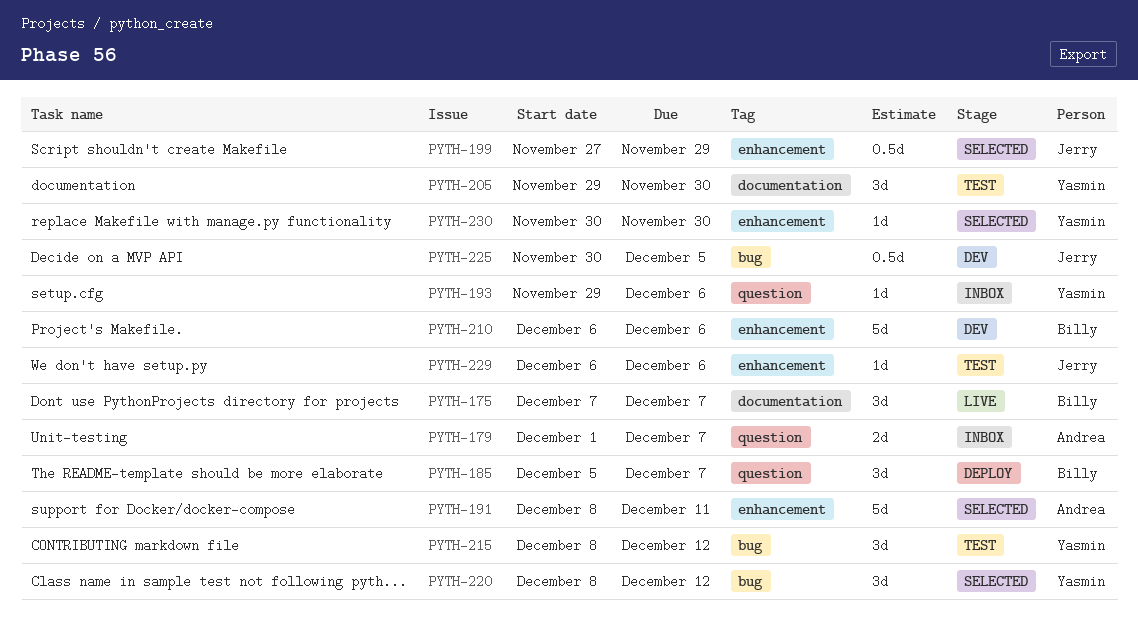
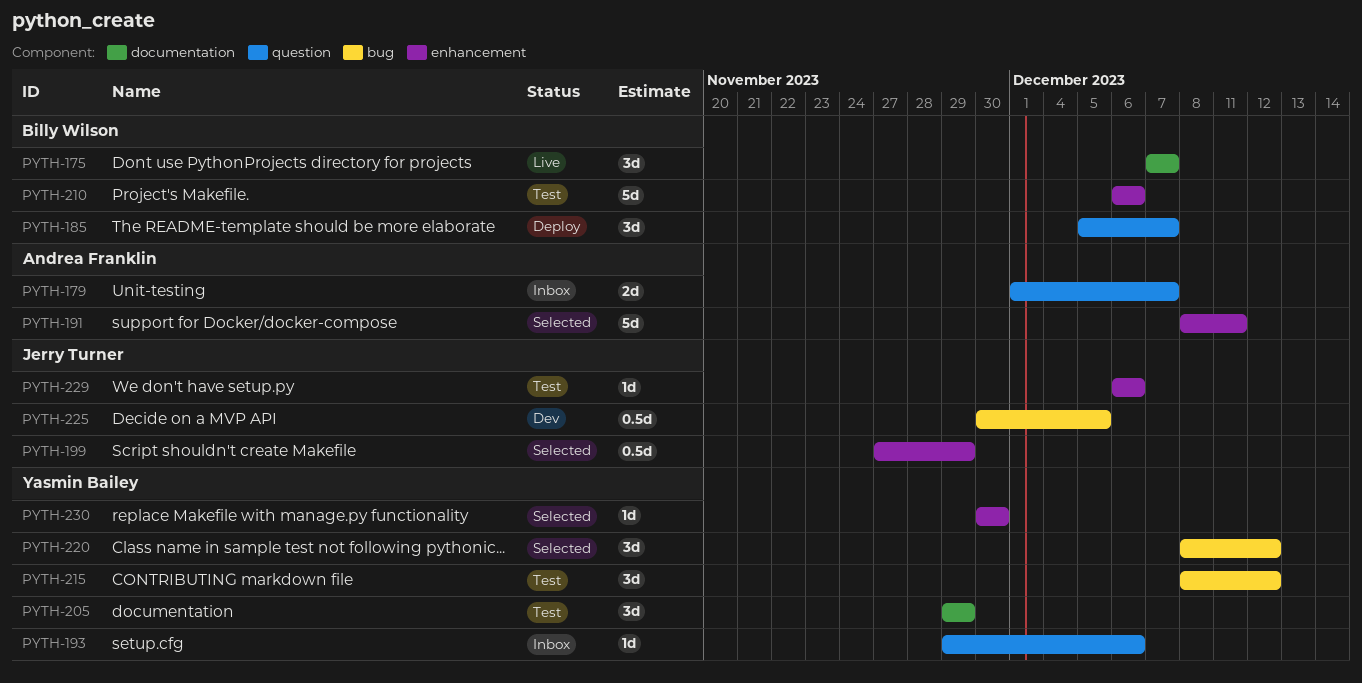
PYTH-205, due: Nov 30 -> Nov 29
PYTH-210, status: Dev -> Test

